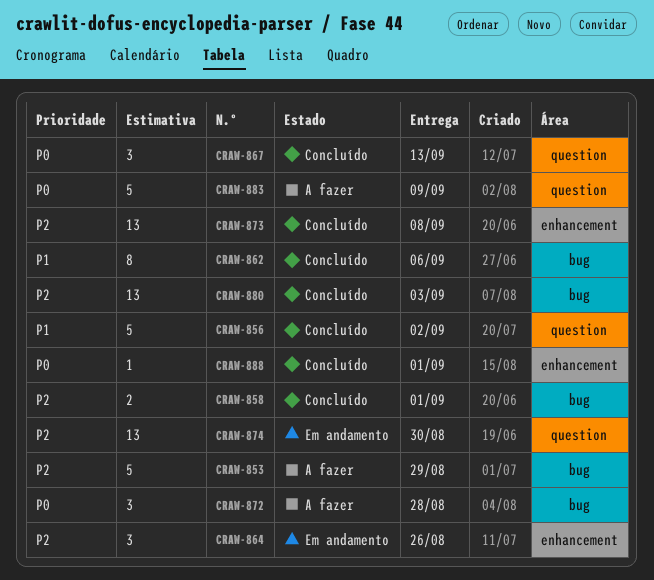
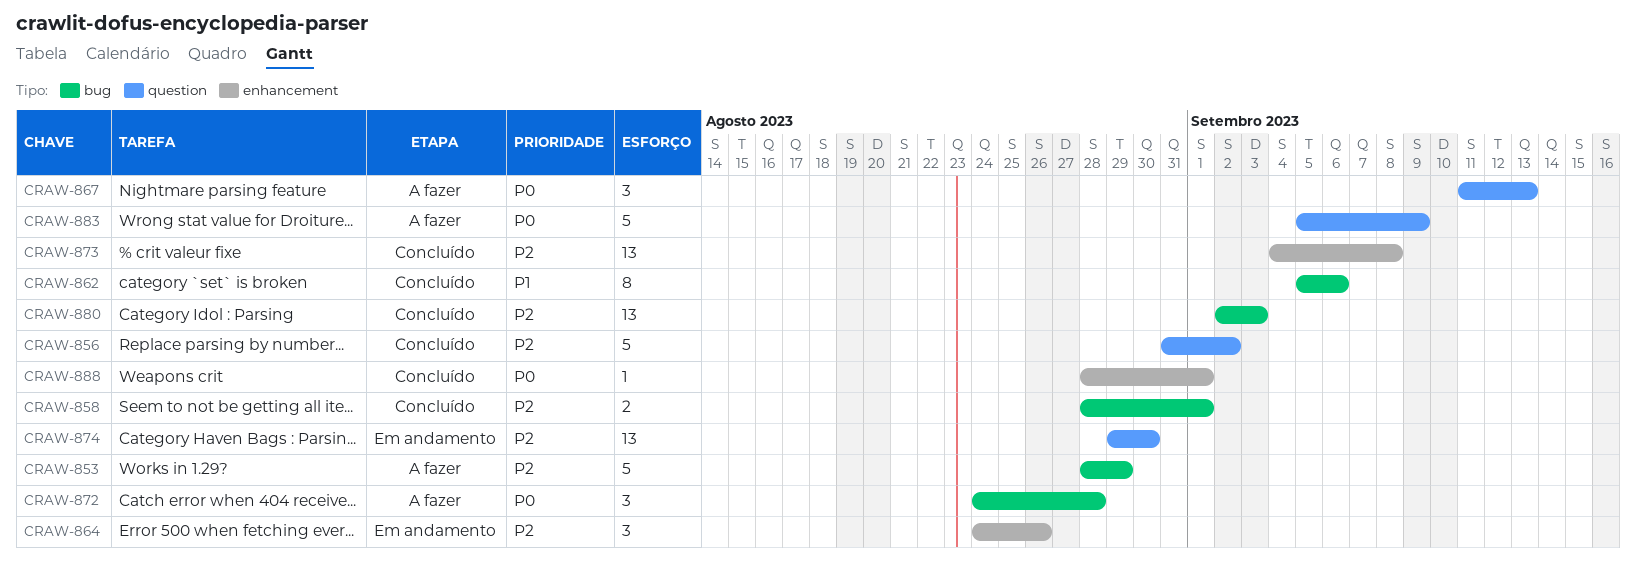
CRAW-856, priority: P1 -> P2
CRAW-867, status: Concluído -> A fazer

